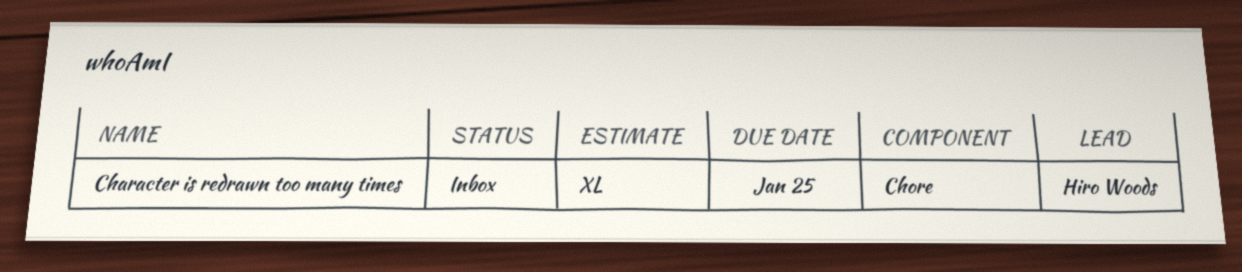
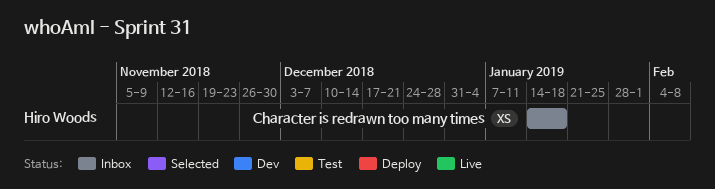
Character is redrawn too many times, estimate: XL -> XS
Character is redrawn too many times, due: Jan 25 -> Jan 18

